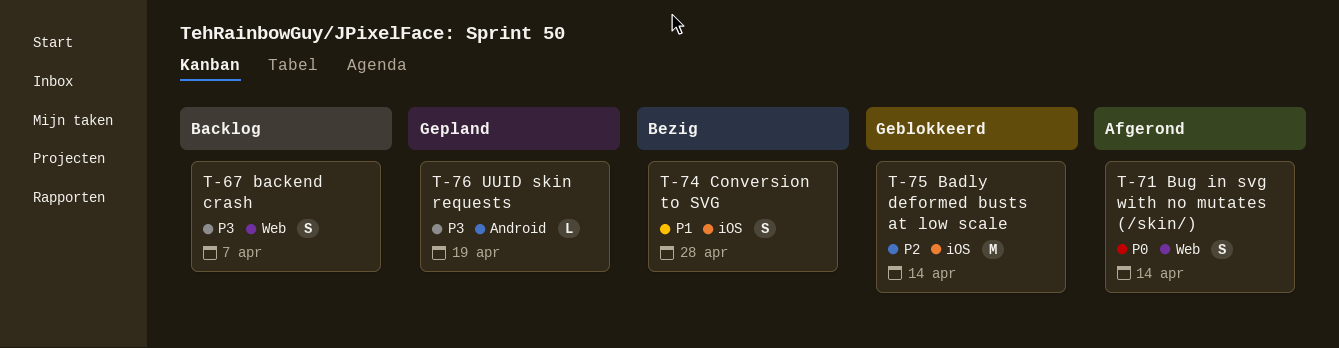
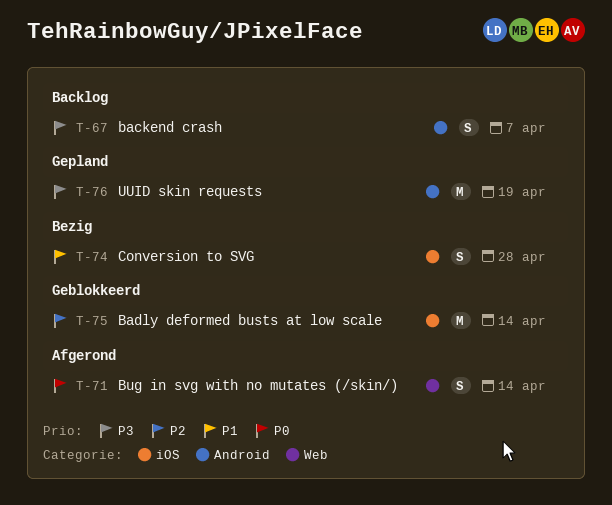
T-67, label: Web -> Android
T-76, estimate: L -> M

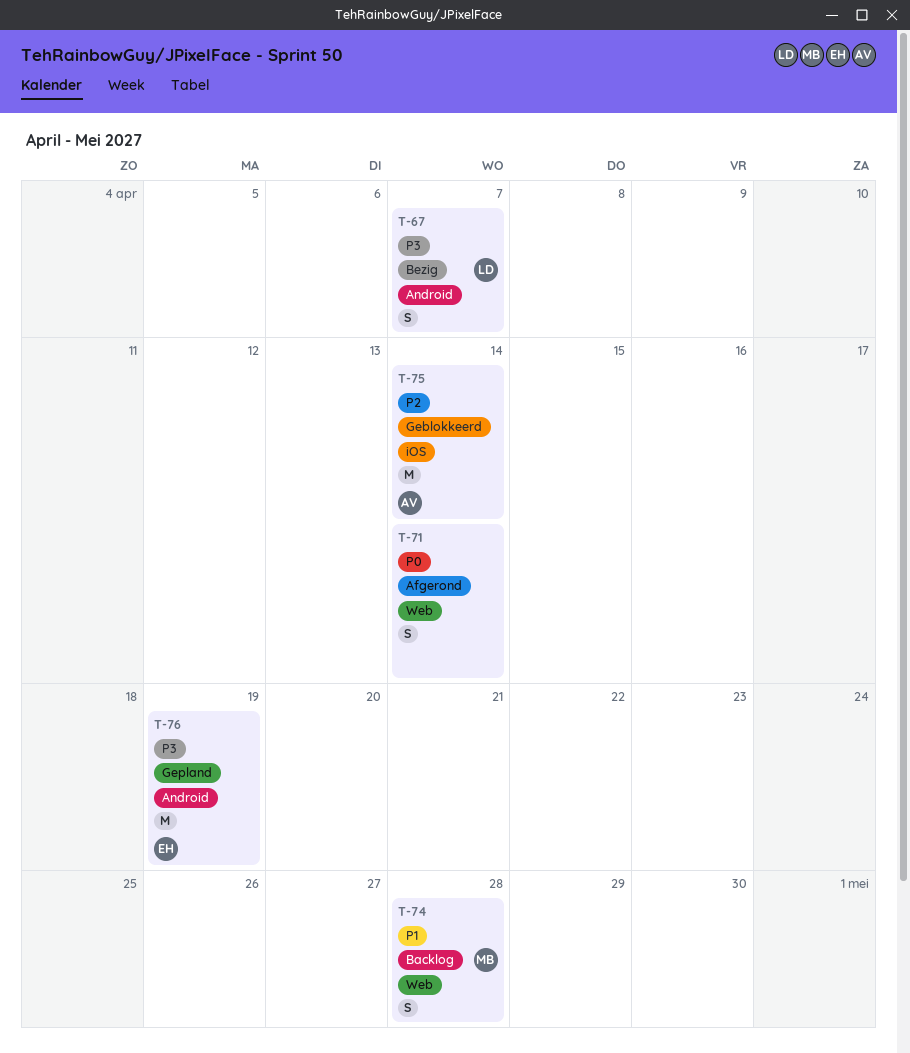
T-67, status: Backlog -> Bezig
T-74, status: Bezig -> Backlog
T-74, label: iOS -> Web

